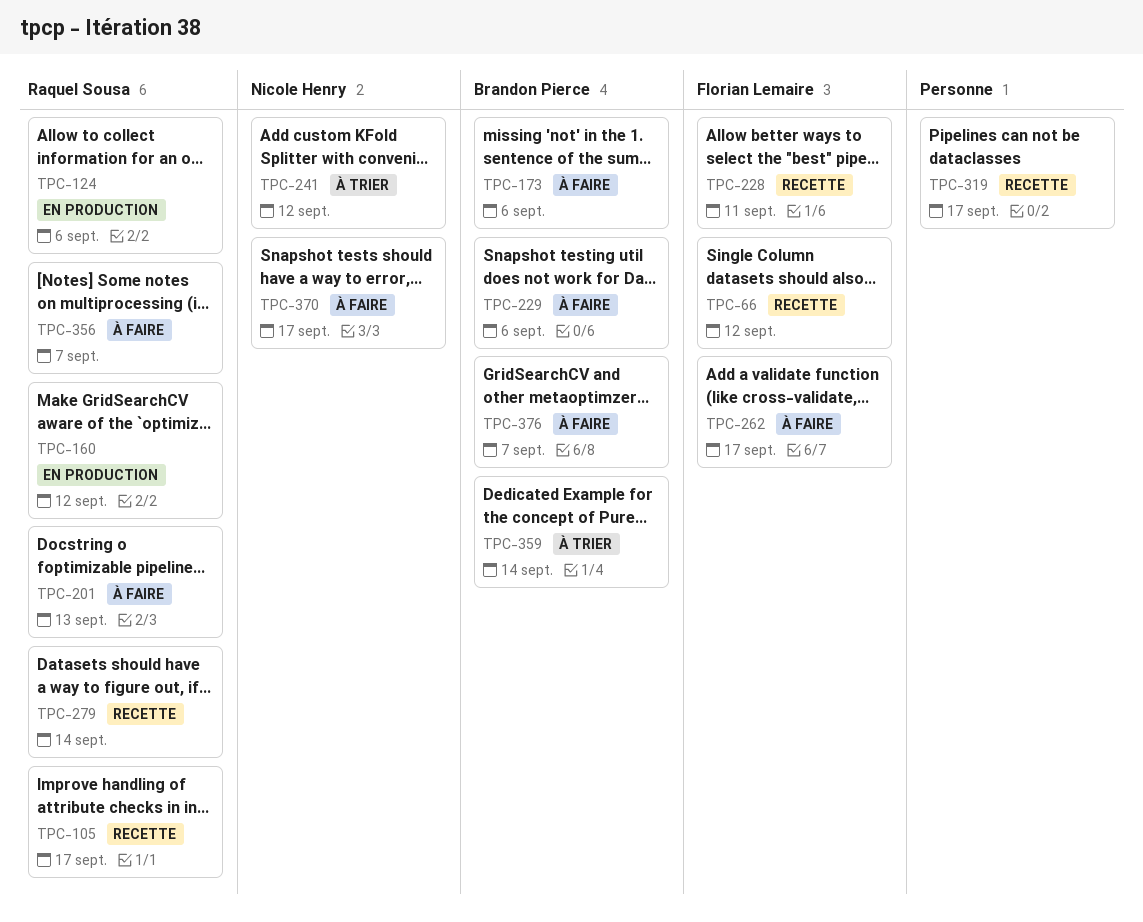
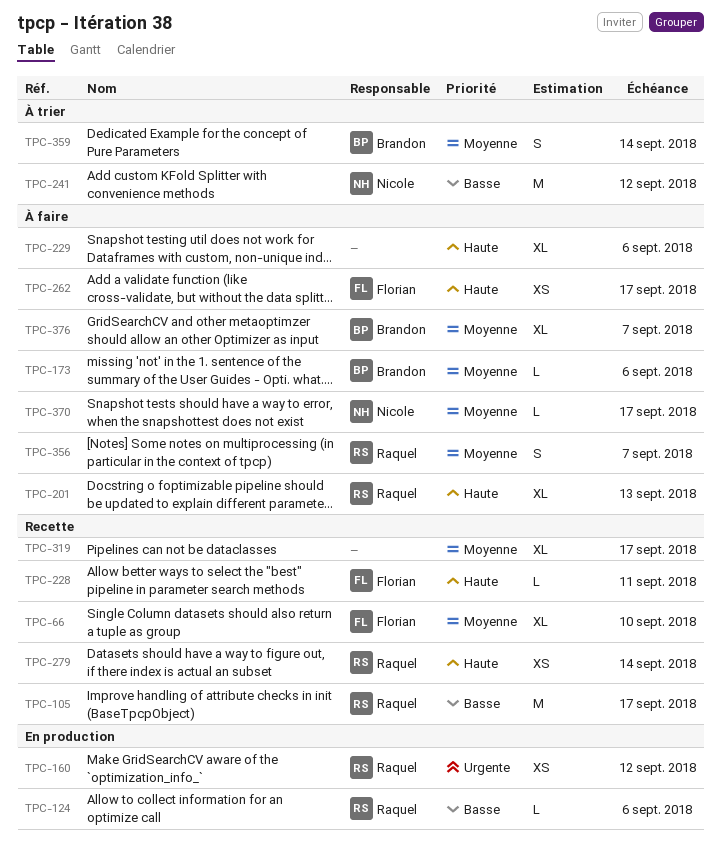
TPC-66, due: Sep 12 -> Sep 10
TPC-229, owner: Brandon Pierce -> none

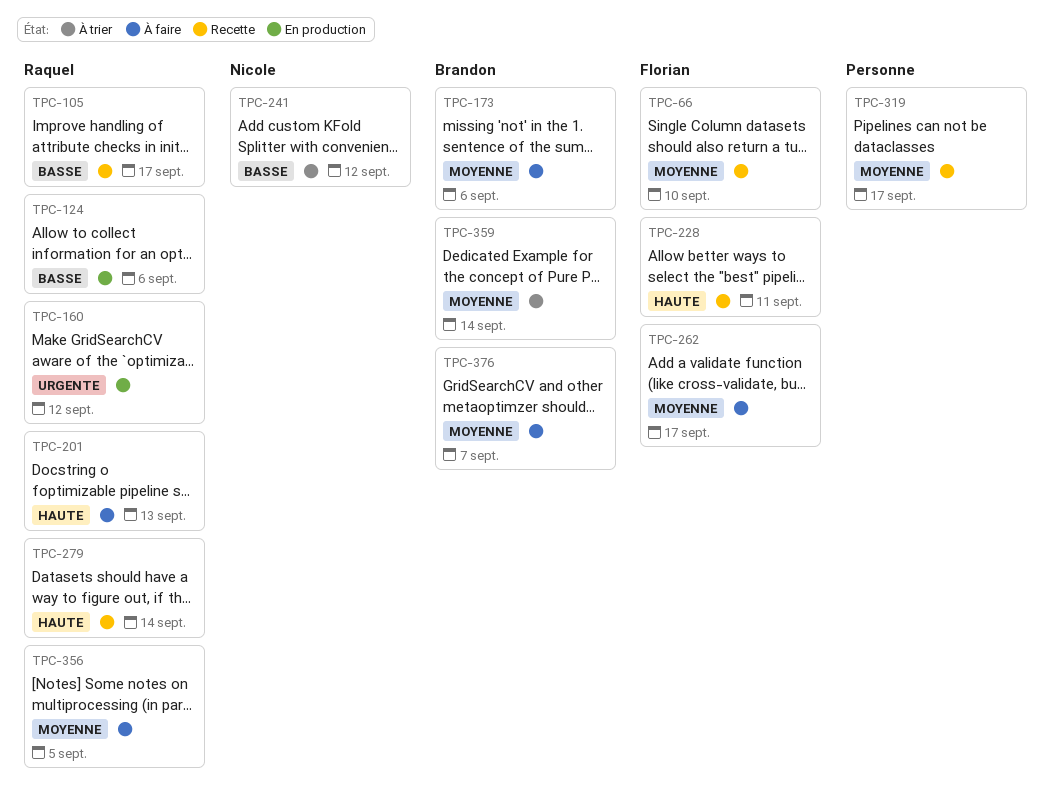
TPC-229: present -> none
TPC-262, priority: Haute -> Moyenne
TPC-356, due: Sep 7 -> Sep 5
TPC-370: present -> none

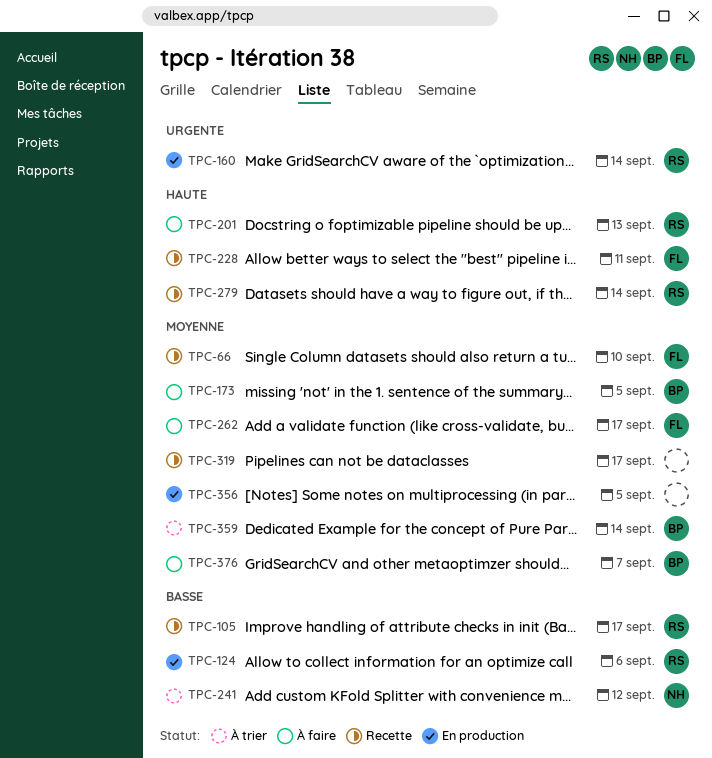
TPC-160, due: Sep 12 -> Sep 14
TPC-173, due: Sep 6 -> Sep 5
TPC-356, status: À faire -> En production
TPC-356, owner: Raquel -> none

